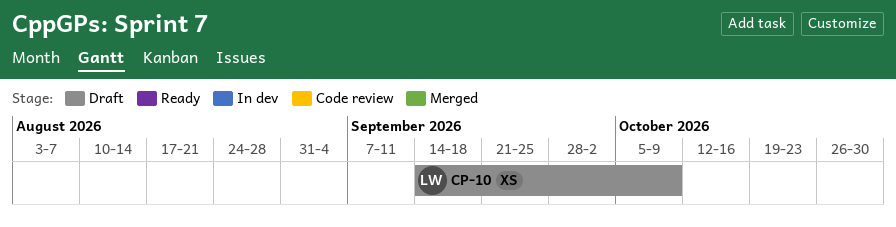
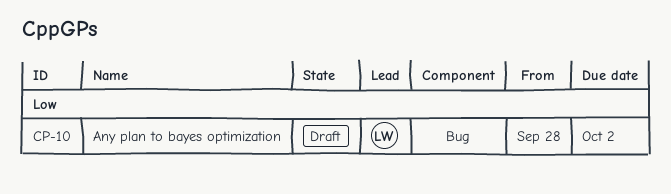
CP-10, start: Sep 14 -> Sep 28
CP-10, due: Oct 9 -> Oct 2

